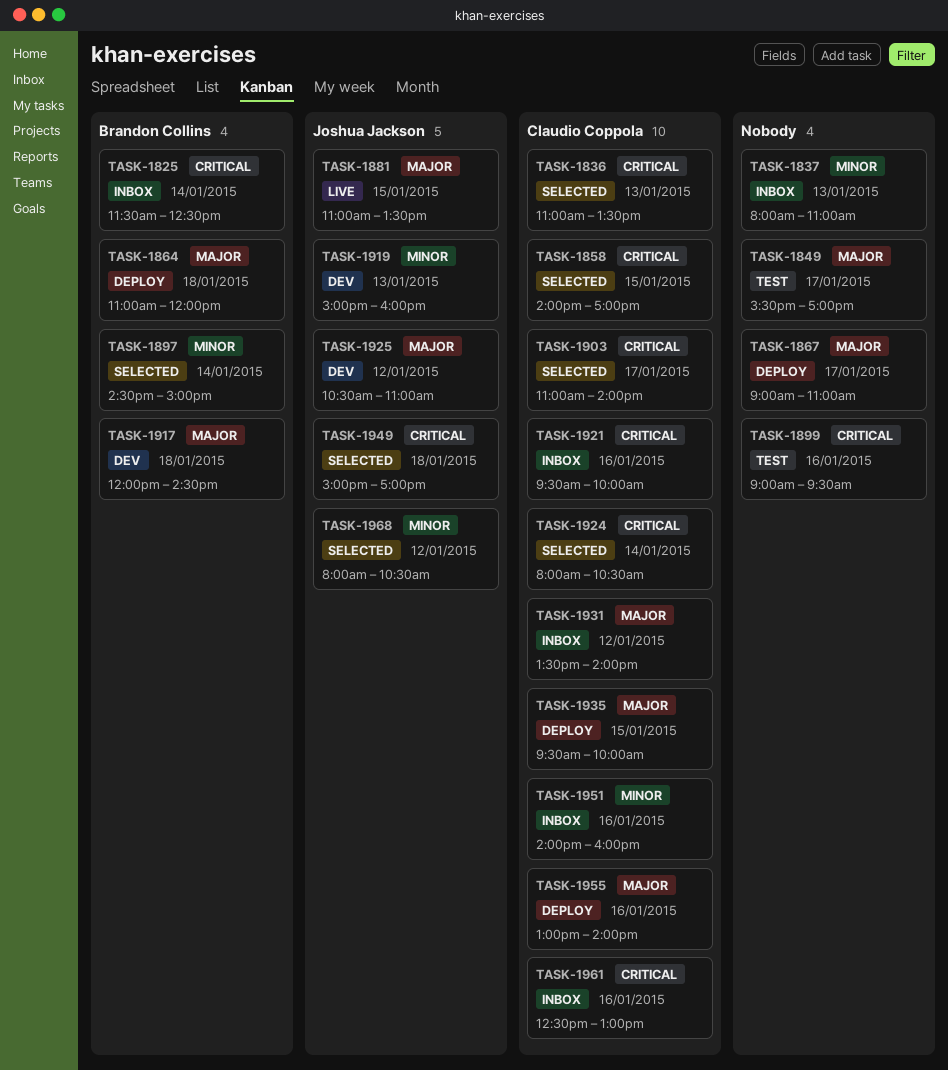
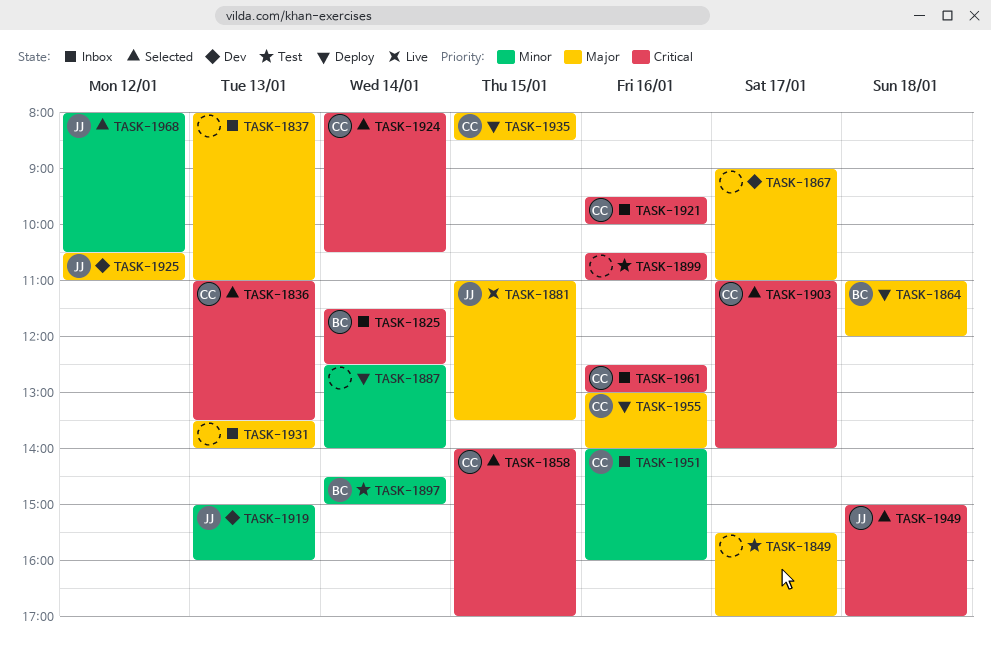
TASK-1837, priority: Minor -> Major
TASK-1867, status: Deploy -> Dev
TASK-1887: none -> present
TASK-1897, status: Selected -> Test
TASK-1899, begins: 09:00 -> 10:30
TASK-1899, ends: 09:30 -> 11:00
TASK-1917: present -> none
TASK-1931, owner: Claudio Coppola -> none
TASK-1931, day: Jan 12 -> Jan 13
TASK-1935, begins: 09:30 -> 08:00
TASK-1935, ends: 10:00 -> 08:30

